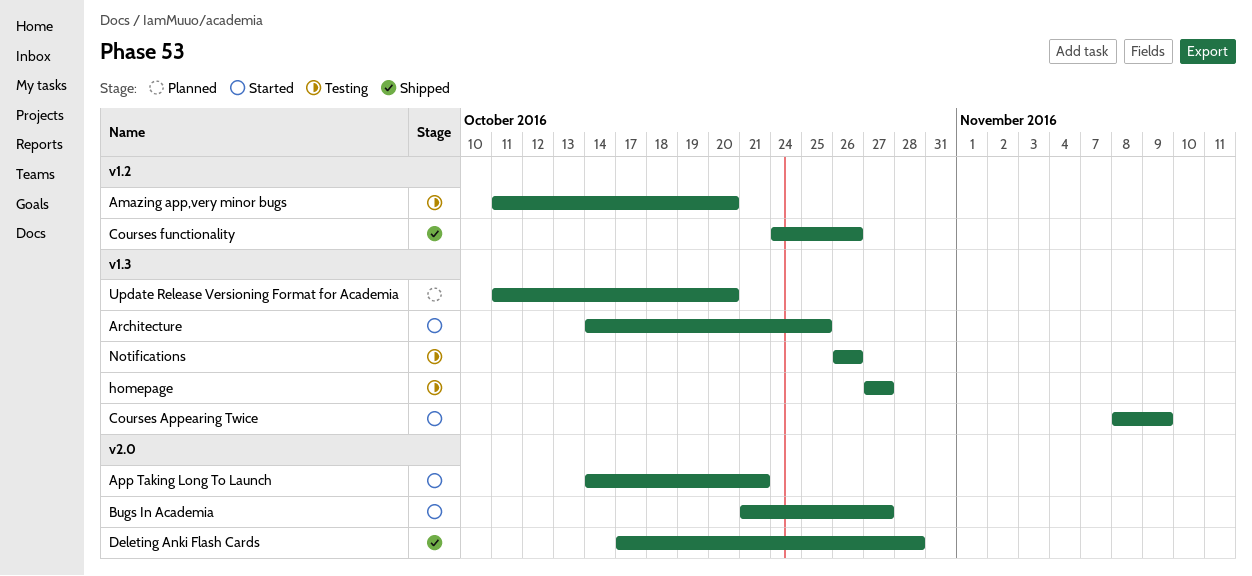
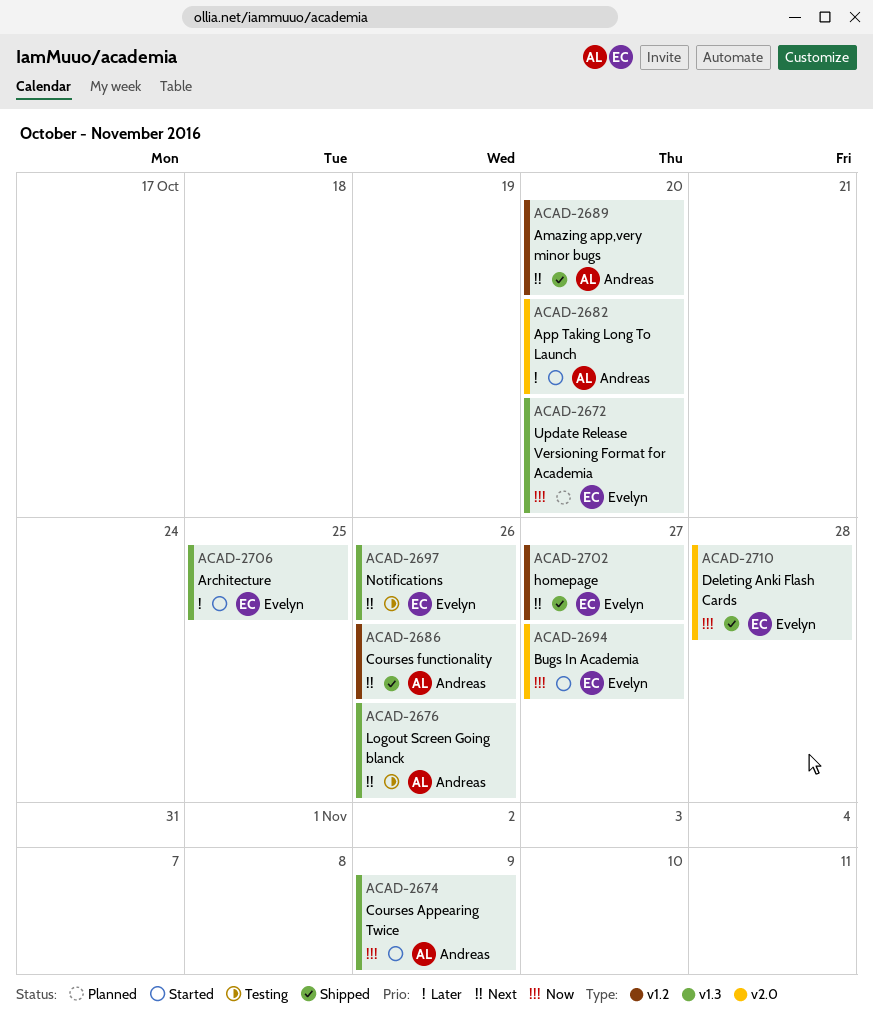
Amazing app,very minor bugs, status: Testing -> Shipped
App Taking Long To Launch, due: Oct 21 -> Oct 20
homepage, status: Testing -> Shipped
homepage, label: v1.3 -> v1.2
Logout Screen Going blanck: none -> present

